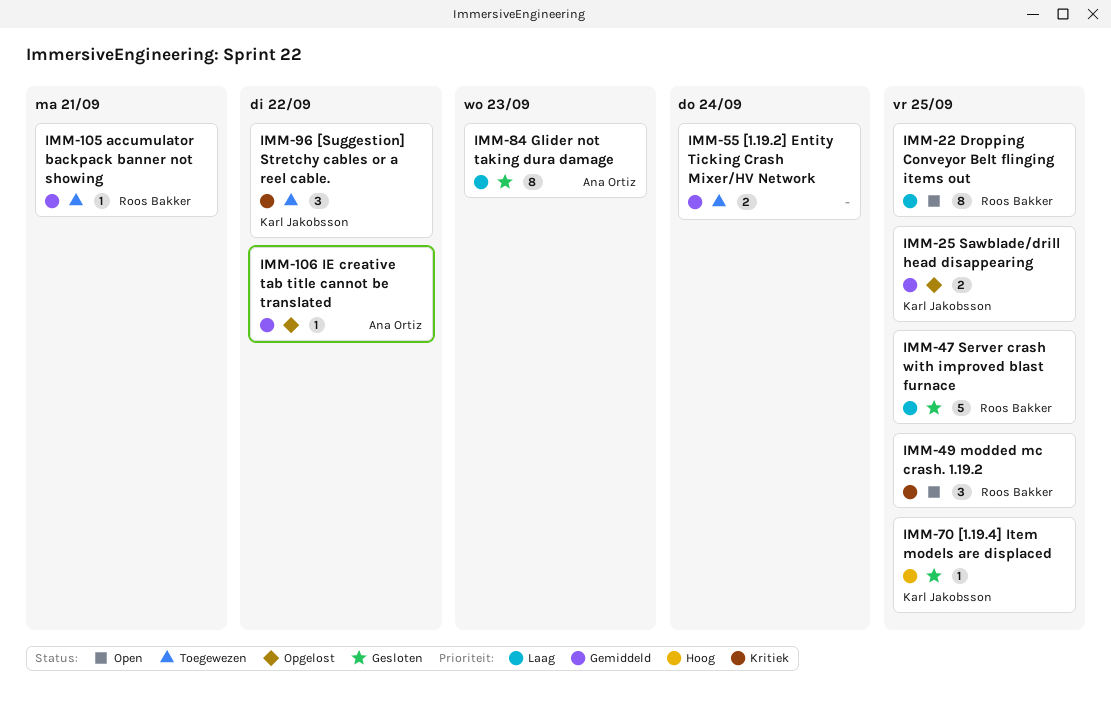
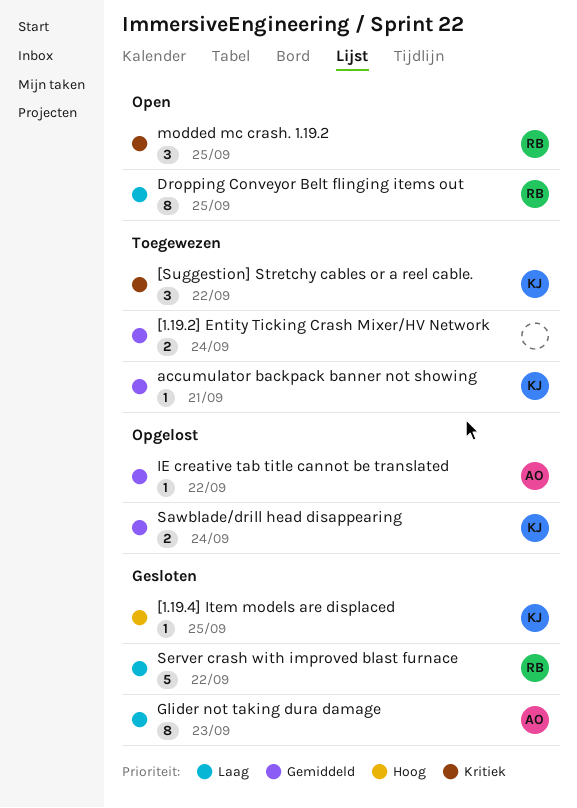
accumulator backpack banner not showing, owner: Roos Bakker -> Karl Jakobsson
Sawblade/drill head disappearing, due: Sep 25 -> Sep 24
Server crash with improved blast furnace, due: Sep 25 -> Sep 22

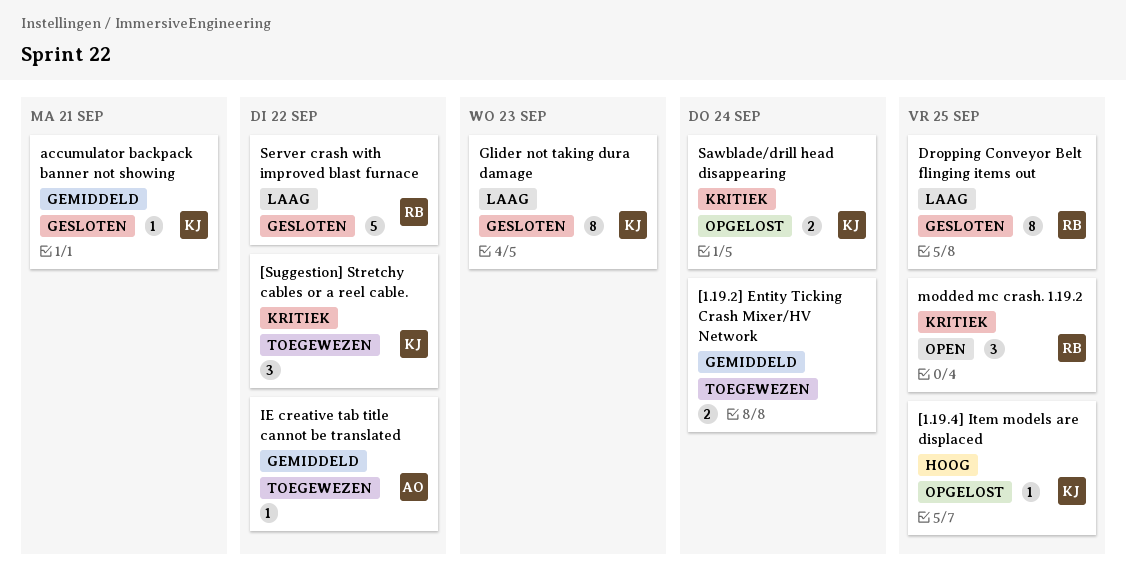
[1.19.4] Item models are displaced, status: Gesloten -> Opgelost
accumulator backpack banner not showing, status: Toegewezen -> Gesloten
Dropping Conveyor Belt flinging items out, status: Open -> Gesloten
Glider not taking dura damage, owner: AO -> KJ
IE creative tab title cannot be translated, status: Opgelost -> Toegewezen
Sawblade/drill head disappearing, priority: Gemiddeld -> Kritiek

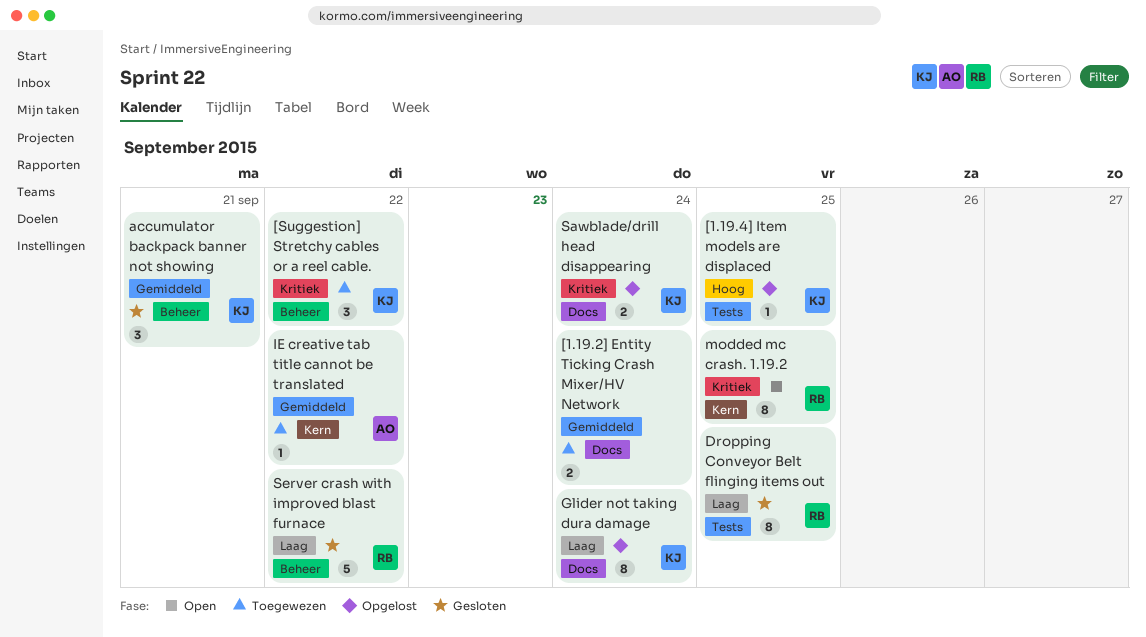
accumulator backpack banner not showing, estimate: 1 -> 3
Glider not taking dura damage, status: Gesloten -> Opgelost
Glider not taking dura damage, due: Sep 23 -> Sep 24
modded mc crash. 1.19.2, estimate: 3 -> 8

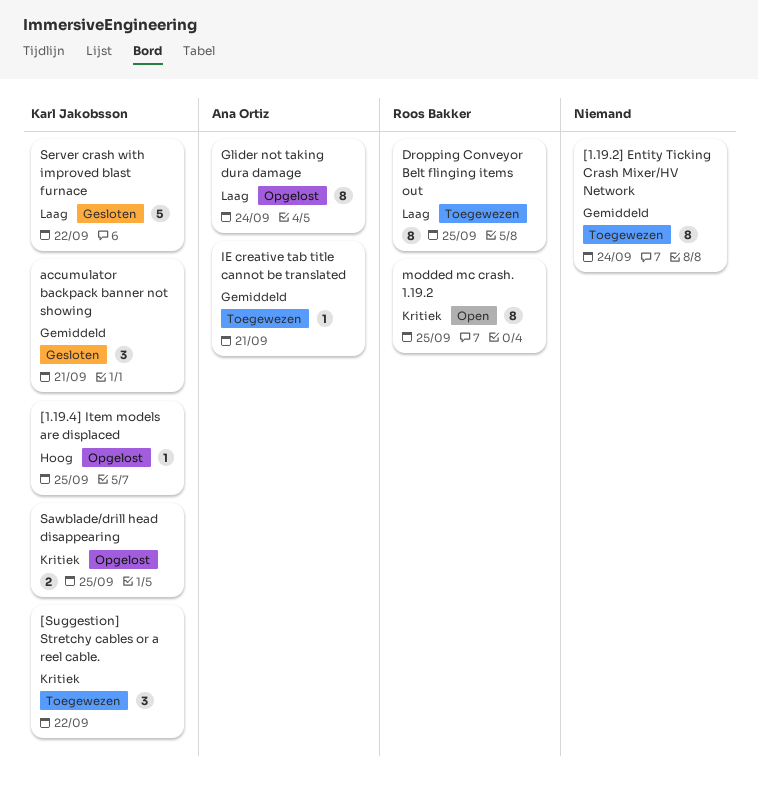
[1.19.2] Entity Ticking Crash Mixer/HV Network, estimate: 2 -> 8
Dropping Conveyor Belt flinging items out, status: Gesloten -> Toegewezen
Glider not taking dura damage, owner: Karl Jakobsson -> Ana Ortiz
IE creative tab title cannot be translated, due: Sep 22 -> Sep 21
Sawblade/drill head disappearing, due: Sep 24 -> Sep 25
Server crash with improved blast furnace, owner: Roos Bakker -> Karl Jakobsson

